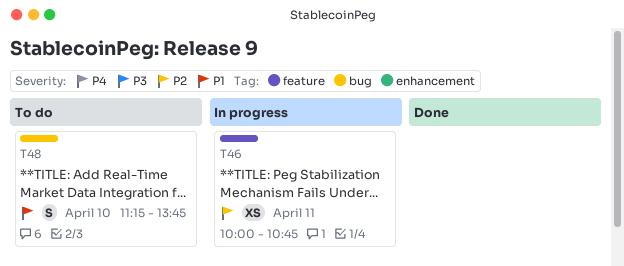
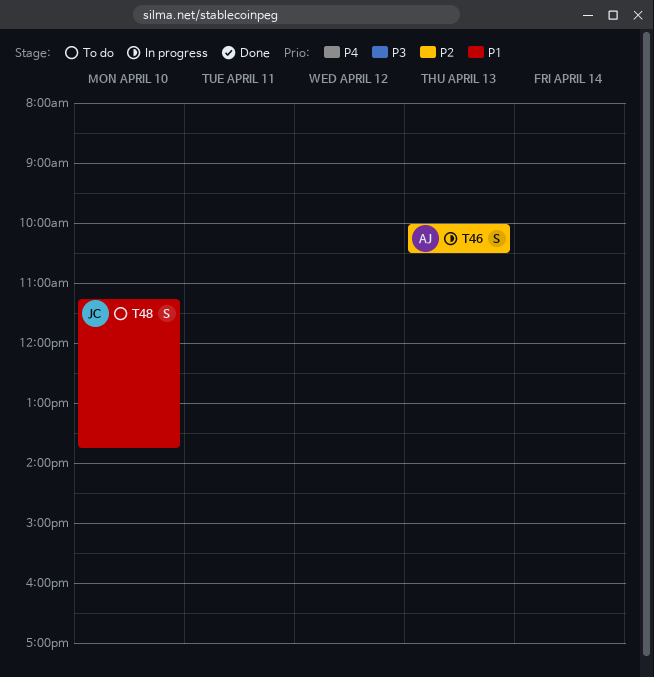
T46, estimate: XS -> S
T46, day: Apr 11 -> Apr 13
T46, ends: 10:45 -> 10:30

